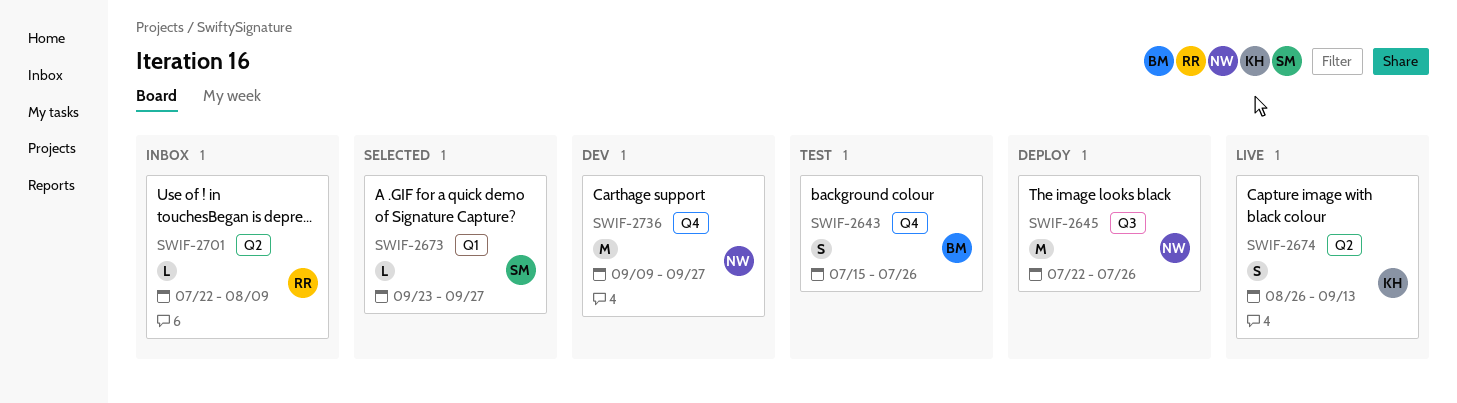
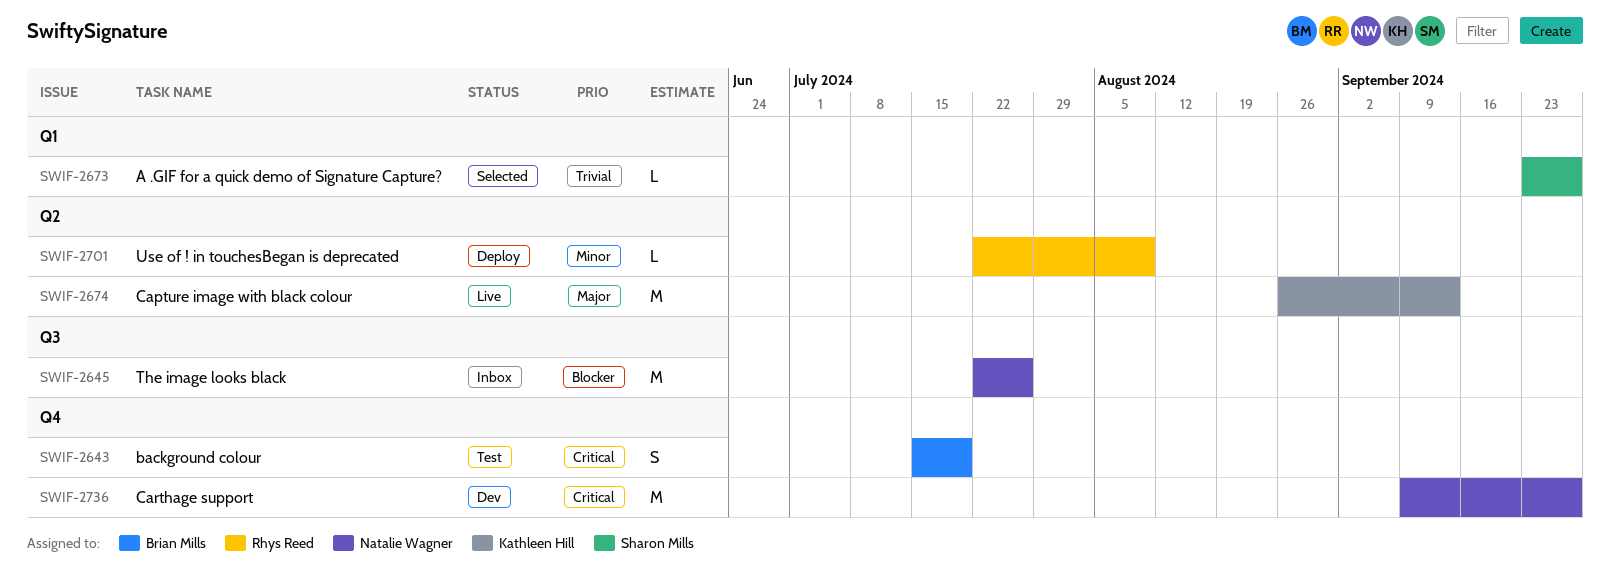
SWIF-2643, due: Jul 26 -> Jul 19
SWIF-2645, status: Deploy -> Inbox
SWIF-2674, estimate: S -> M
SWIF-2701, status: Inbox -> Deploy

